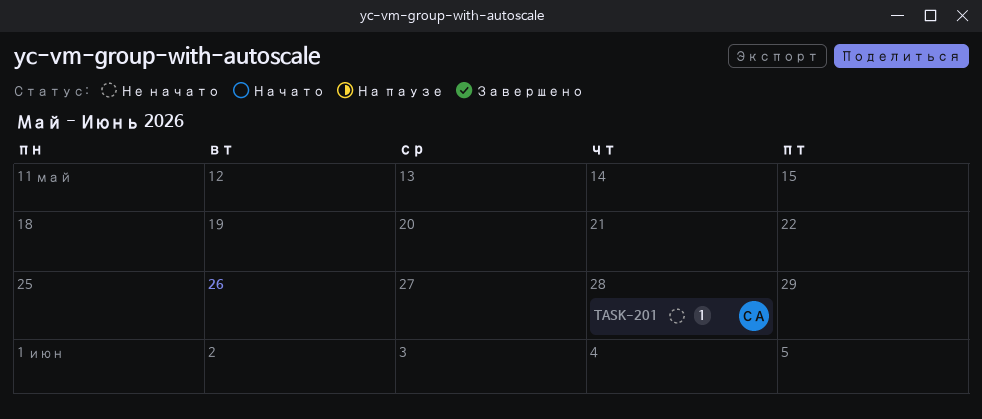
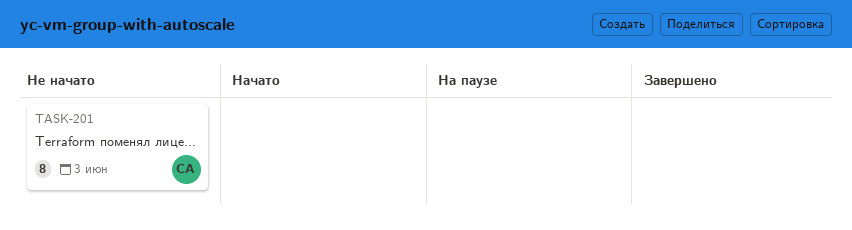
TASK-201, estimate: 1 -> 8
TASK-201, due: May 28 -> Jun 3

